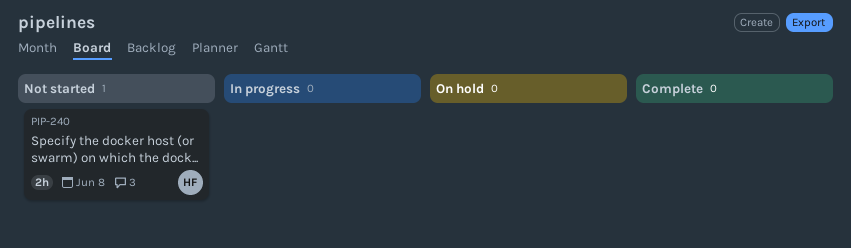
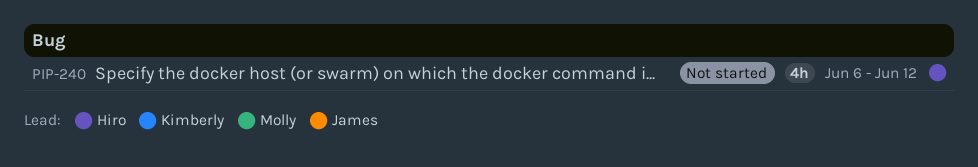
PIP-240, estimate: 2h -> 4h
PIP-240, due: Jun 8 -> Jun 12

